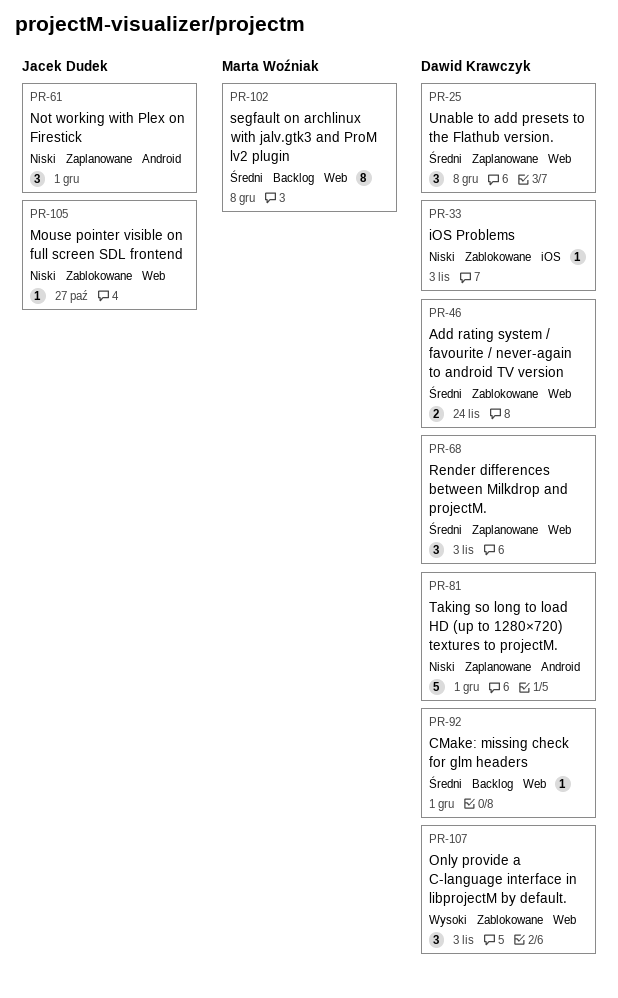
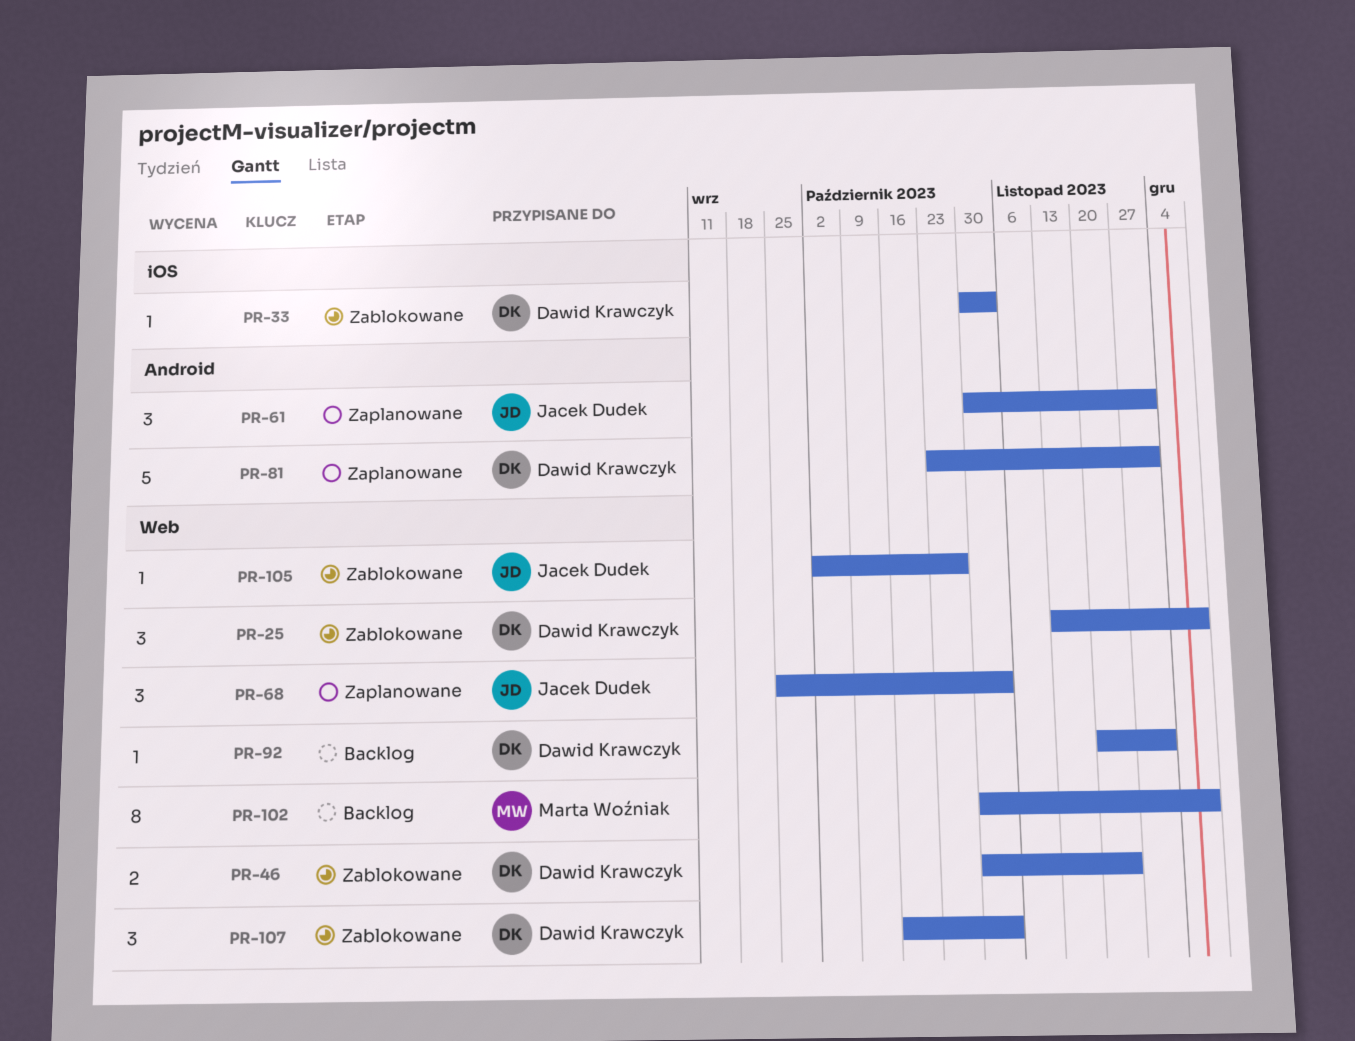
PR-25, status: Zaplanowane -> Zablokowane
PR-68, owner: Dawid Krawczyk -> Jacek Dudek

